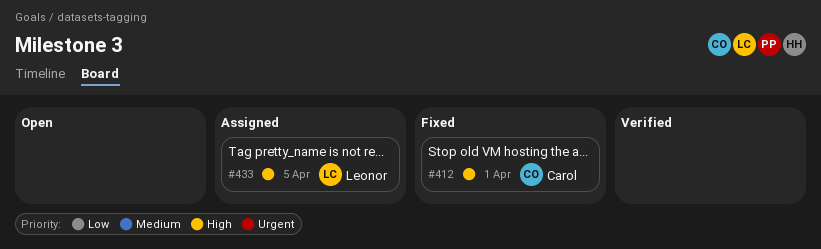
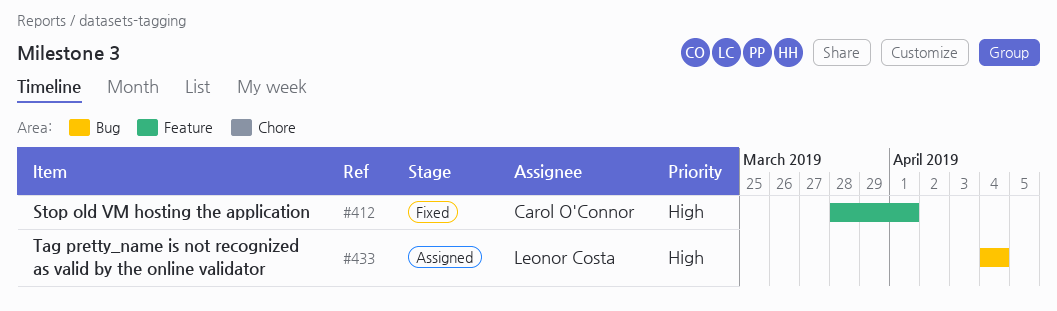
#433, due: Apr 5 -> Apr 4

